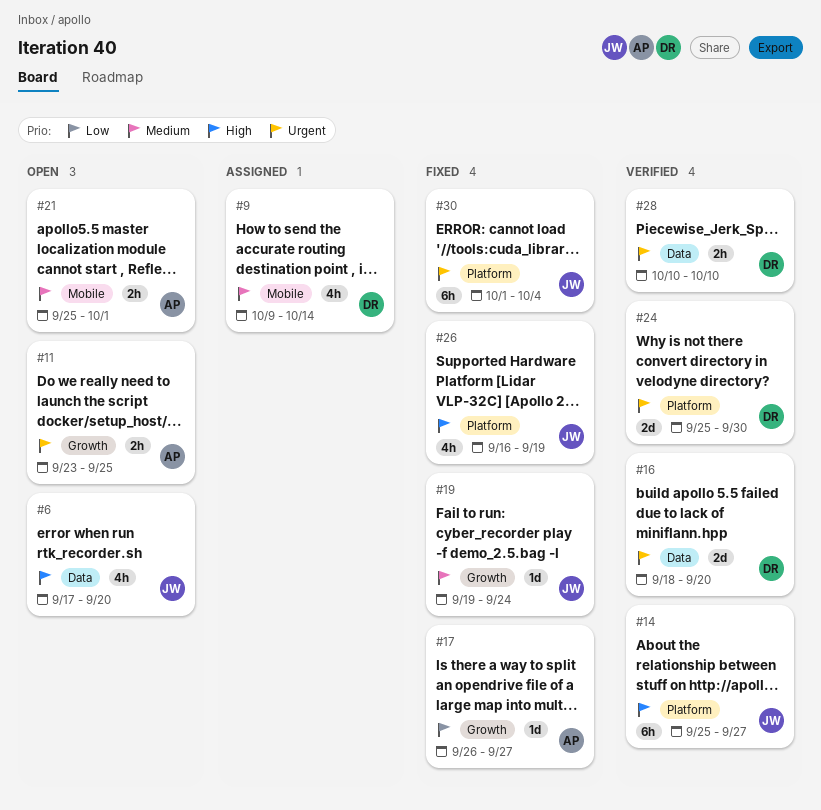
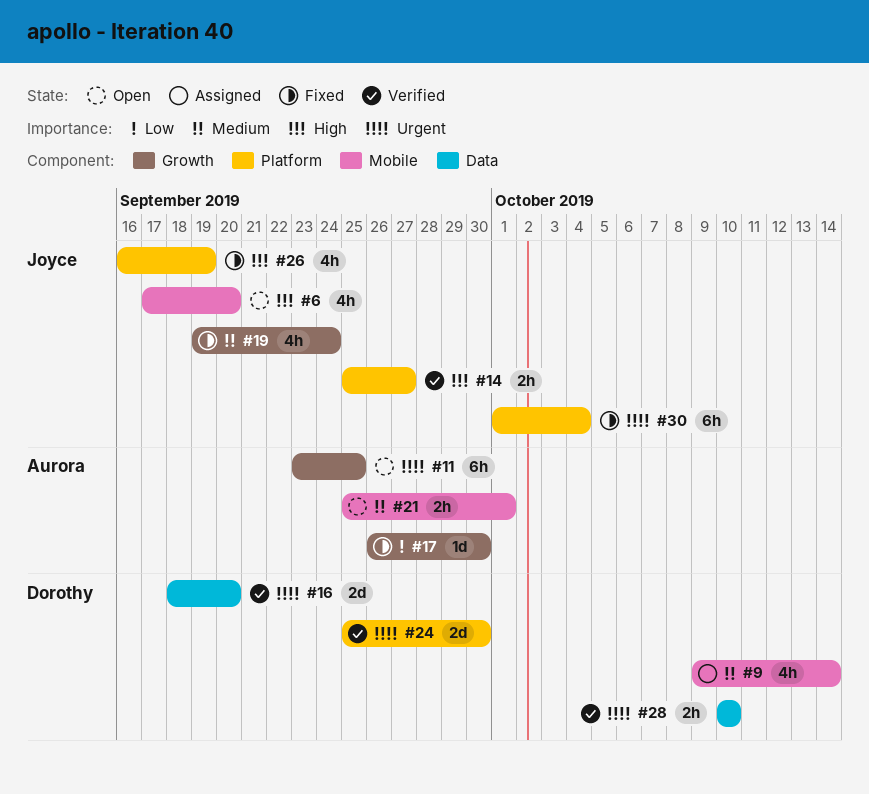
#6, label: Data -> Mobile
#11, estimate: 2h -> 6h
#14, estimate: 6h -> 2h
#17, due: Sep 27 -> Sep 30
#19, estimate: 1d -> 4h

